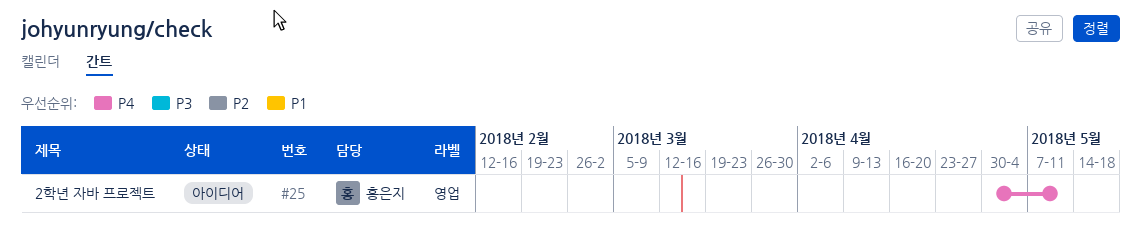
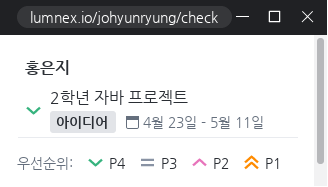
2학년 자바 프로젝트, start: Apr 30 -> Apr 23

